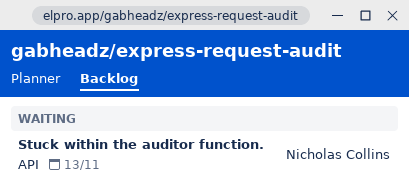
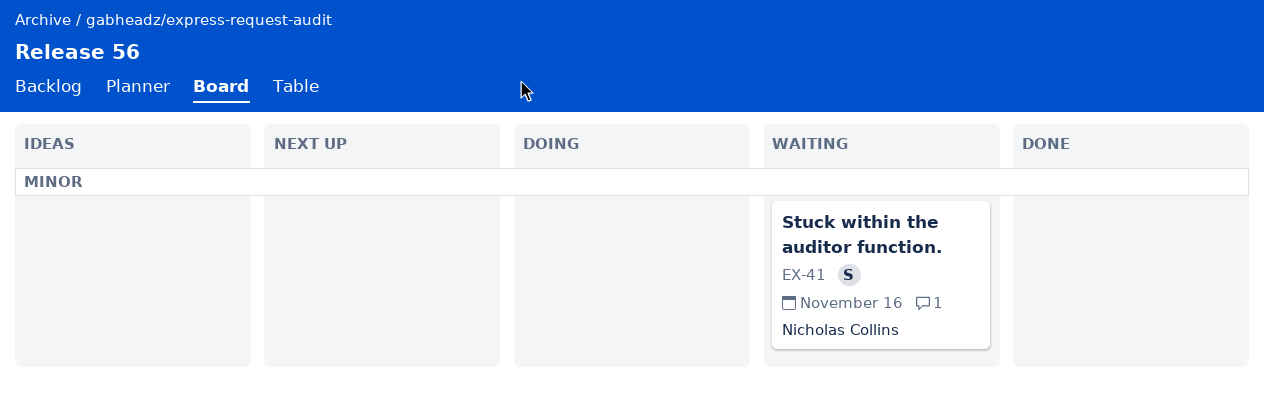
Stuck within the auditor function., due: Nov 13 -> Nov 16

